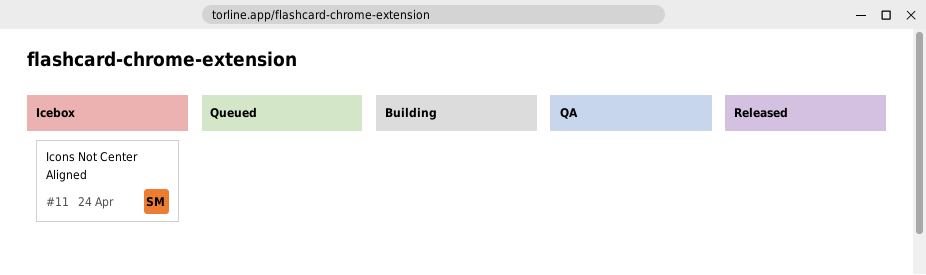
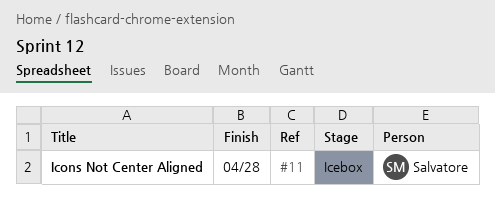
#11, due: Apr 24 -> Apr 28

